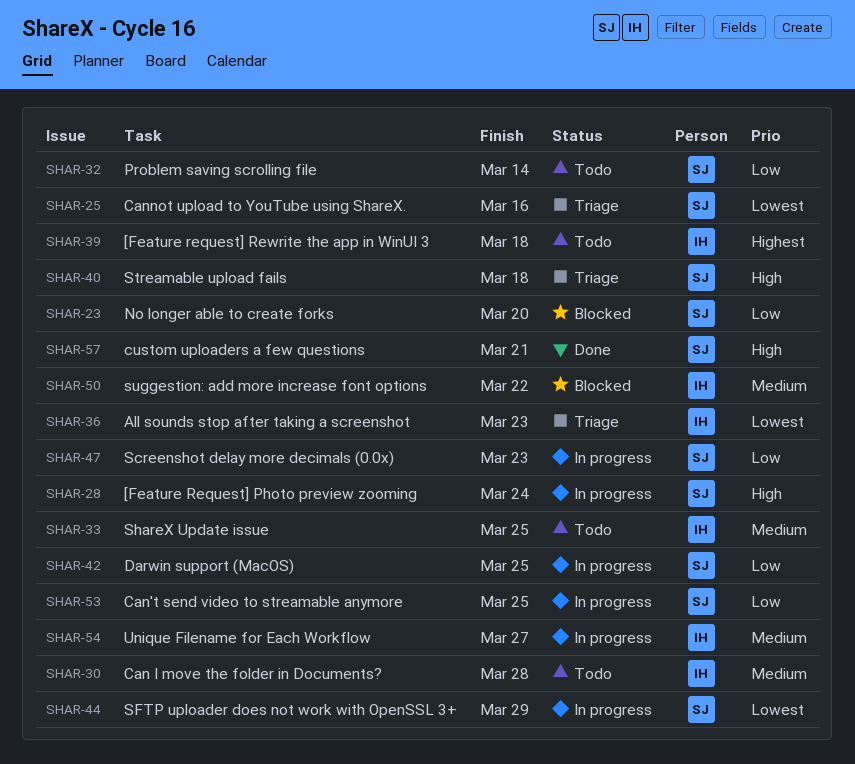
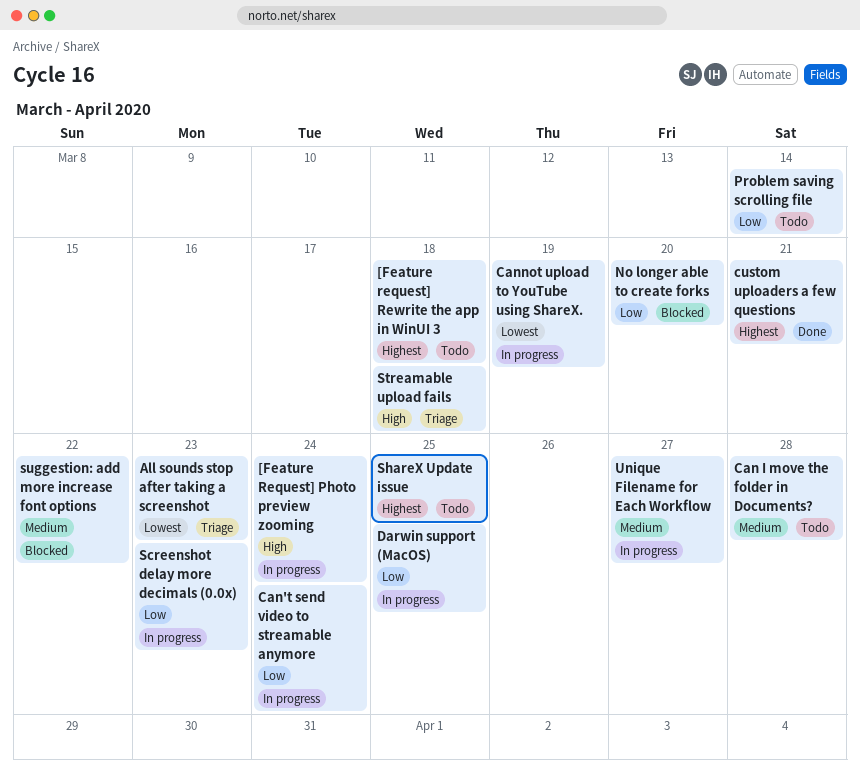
Can't send video to streamable anymore, due: Mar 25 -> Mar 24
Cannot upload to YouTube using ShareX., status: Triage -> In progress
Cannot upload to YouTube using ShareX., due: Mar 16 -> Mar 19
custom uploaders a few questions, priority: High -> Highest
SFTP uploader does not work with OpenSSL 3+: present -> none
ShareX Update issue, priority: Medium -> Highest

